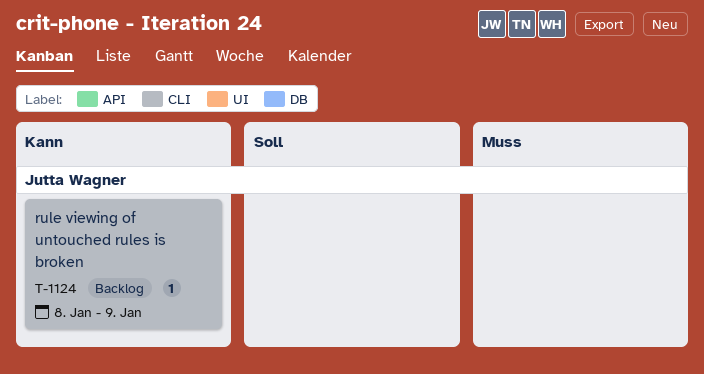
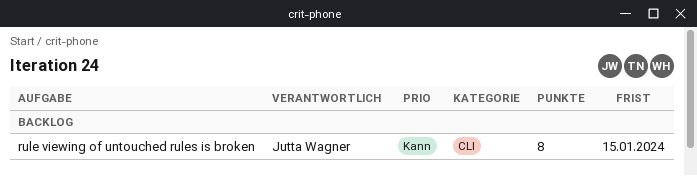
rule viewing of untouched rules is broken, estimate: 1 -> 8
rule viewing of untouched rules is broken, due: Jan 9 -> Jan 15

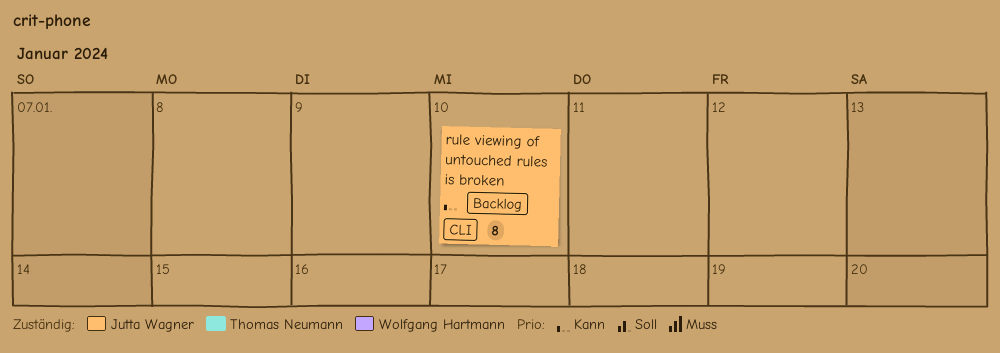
rule viewing of untouched rules is broken, due: Jan 15 -> Jan 10

